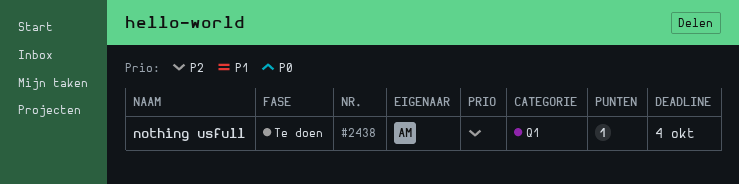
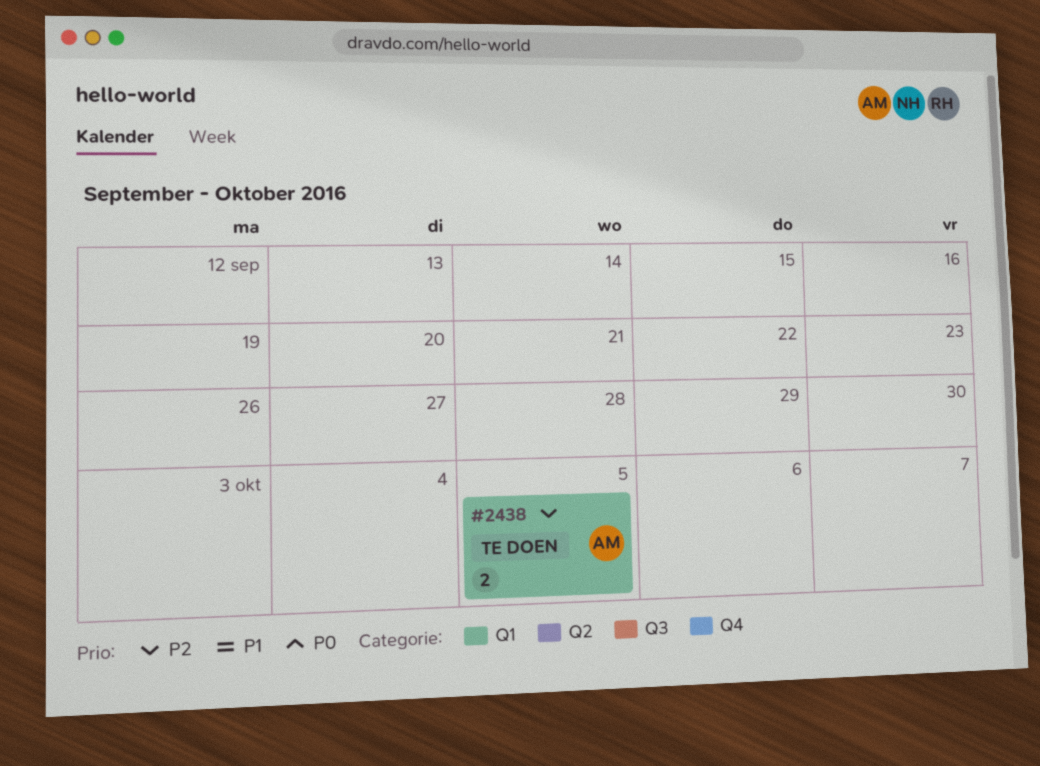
#2438, estimate: 1 -> 2
#2438, due: Oct 4 -> Oct 5

